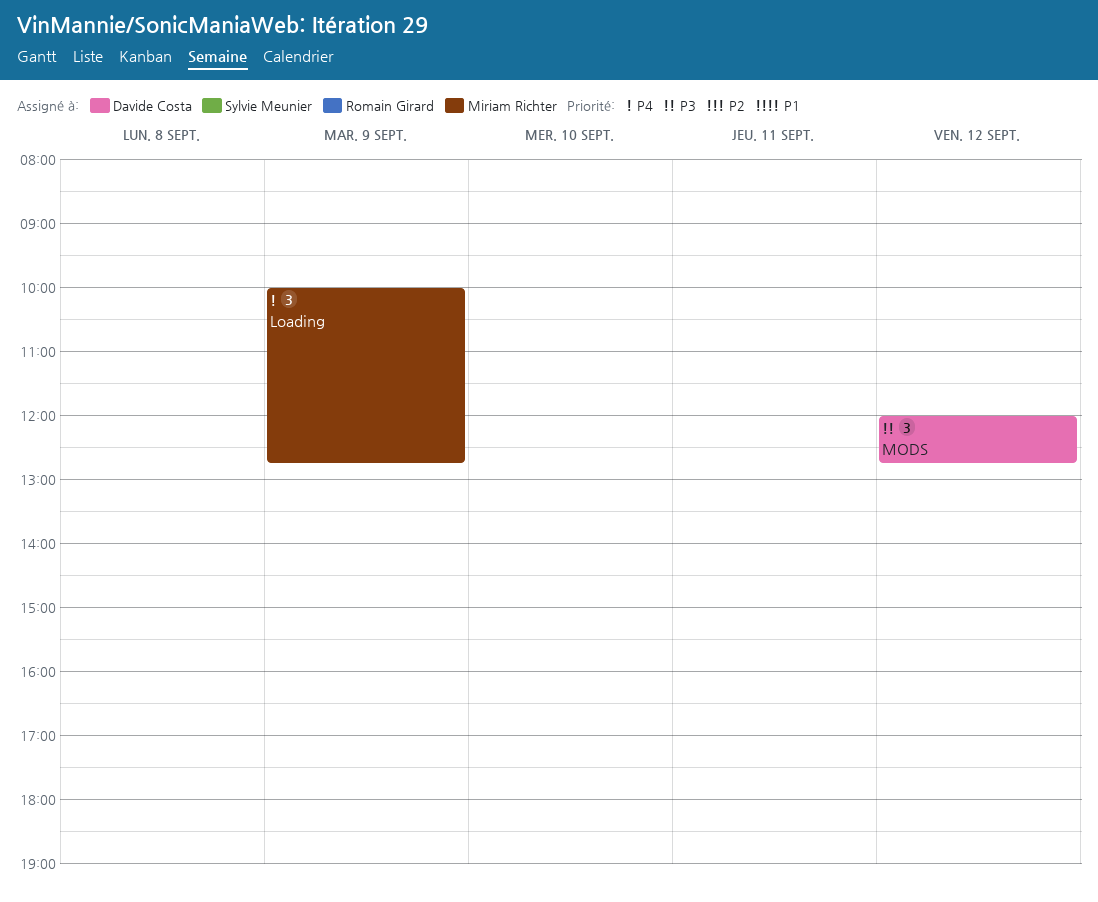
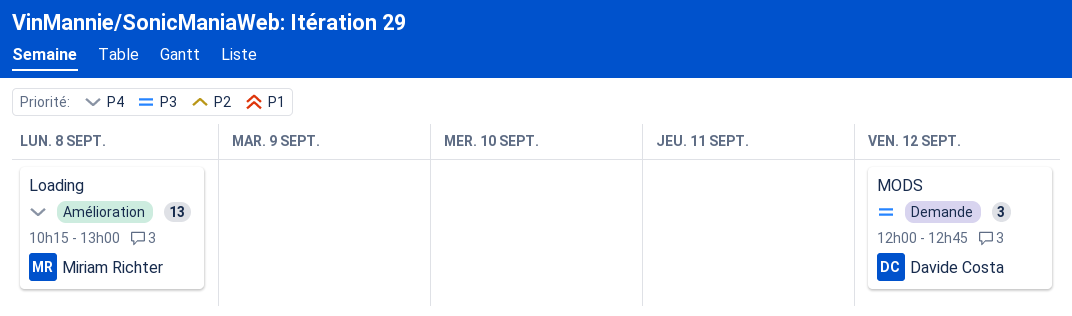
Loading, estimate: 3 -> 13
Loading, day: Sep 9 -> Sep 8
Loading, begins: 10:00 -> 10:15
Loading, ends: 12:45 -> 13:00

